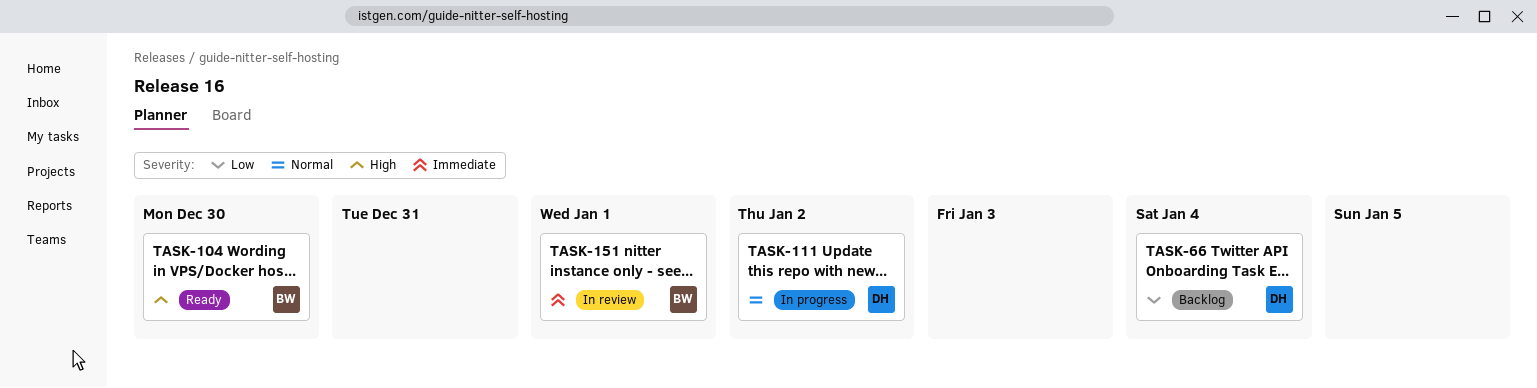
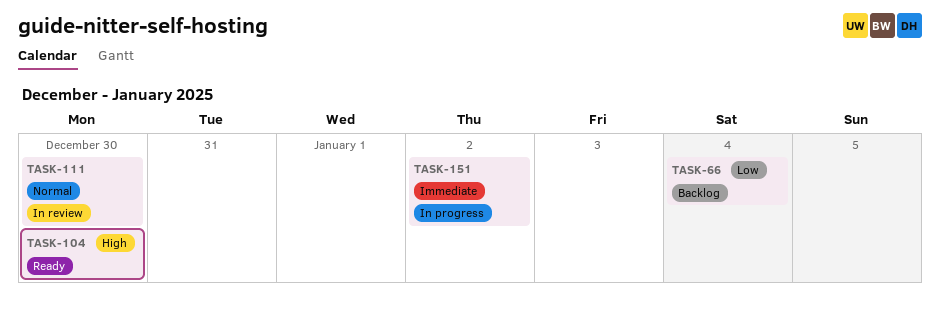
TASK-111, status: In progress -> In review
TASK-111, due: Jan 2 -> Dec 30
TASK-151, status: In review -> In progress
TASK-151, due: Jan 1 -> Jan 2

